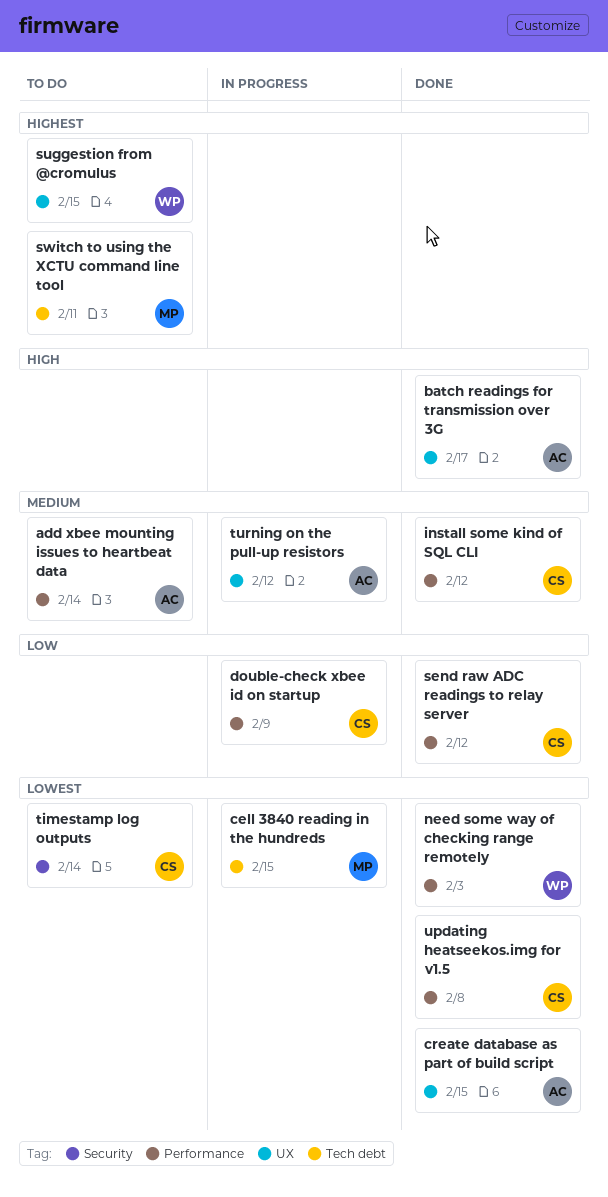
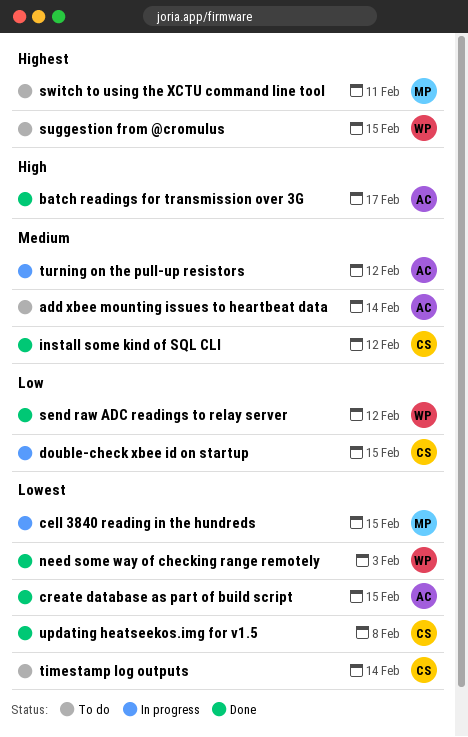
double-check xbee id on startup, due: Feb 9 -> Feb 15
send raw ADC readings to relay server, owner: CS -> WP

